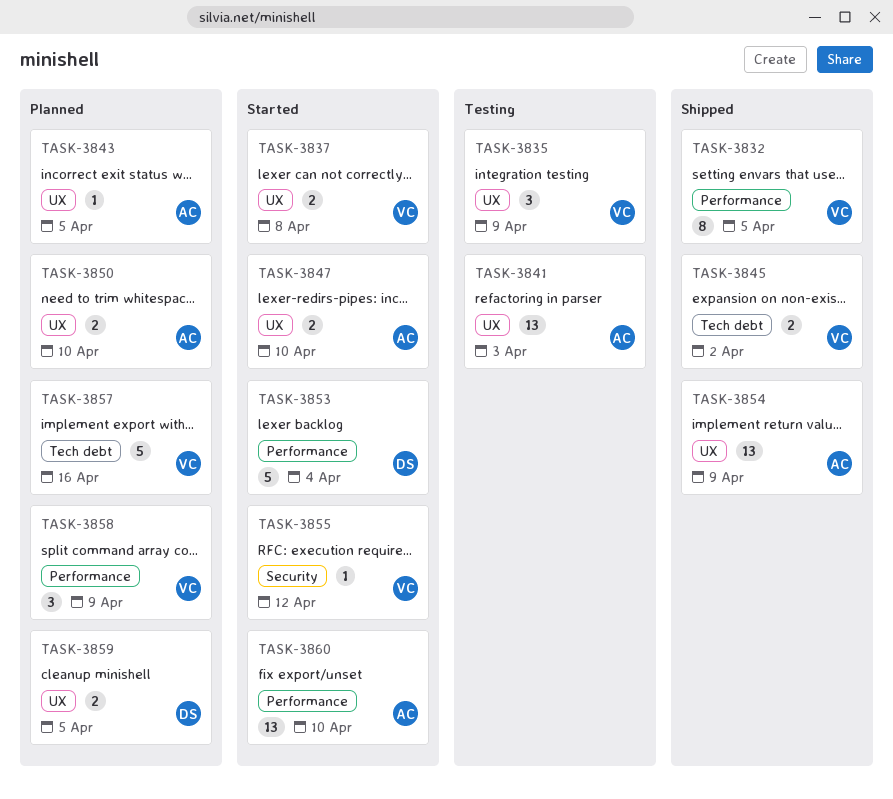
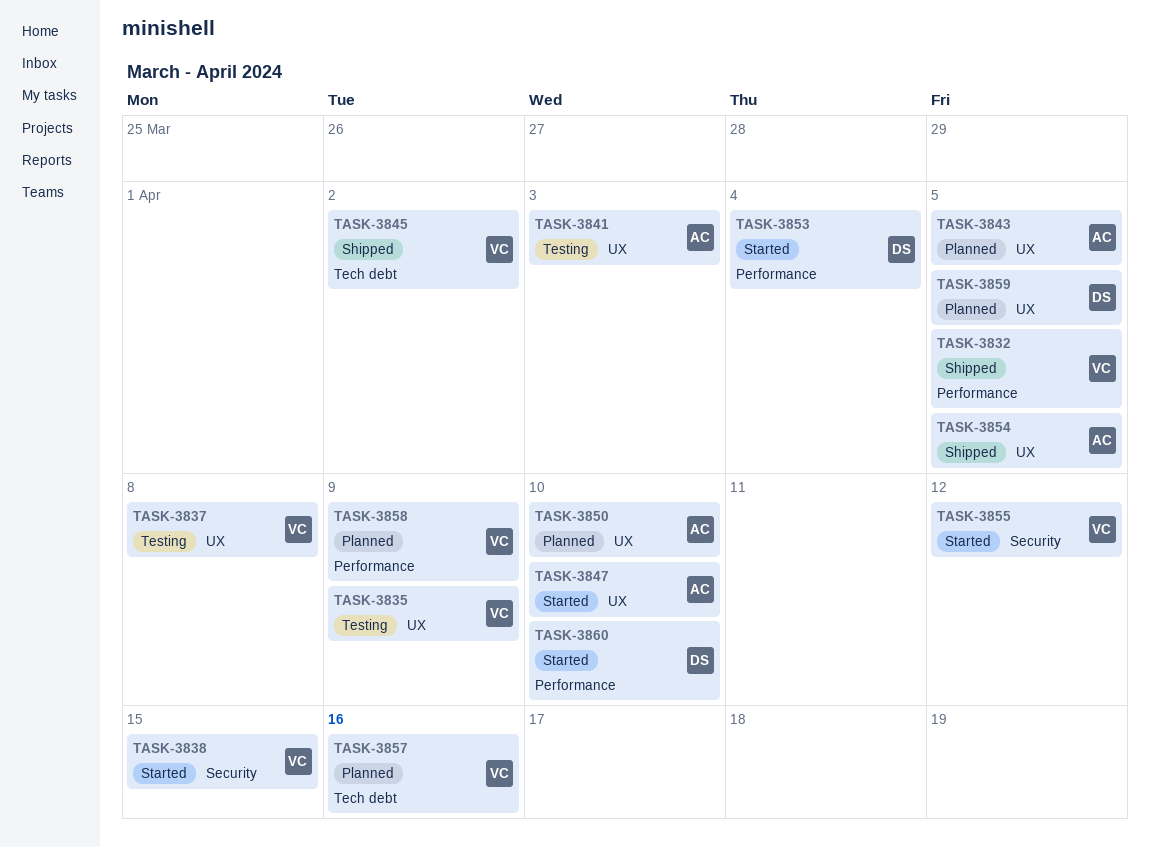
TASK-3837, status: Started -> Testing
TASK-3838: none -> present
TASK-3854, due: Apr 9 -> Apr 5
TASK-3860, owner: AC -> DS

